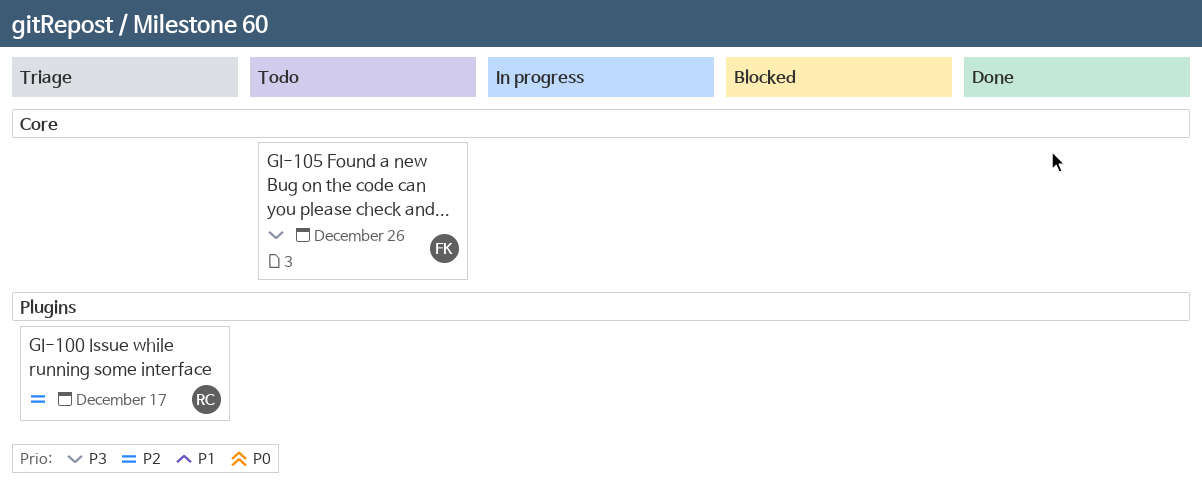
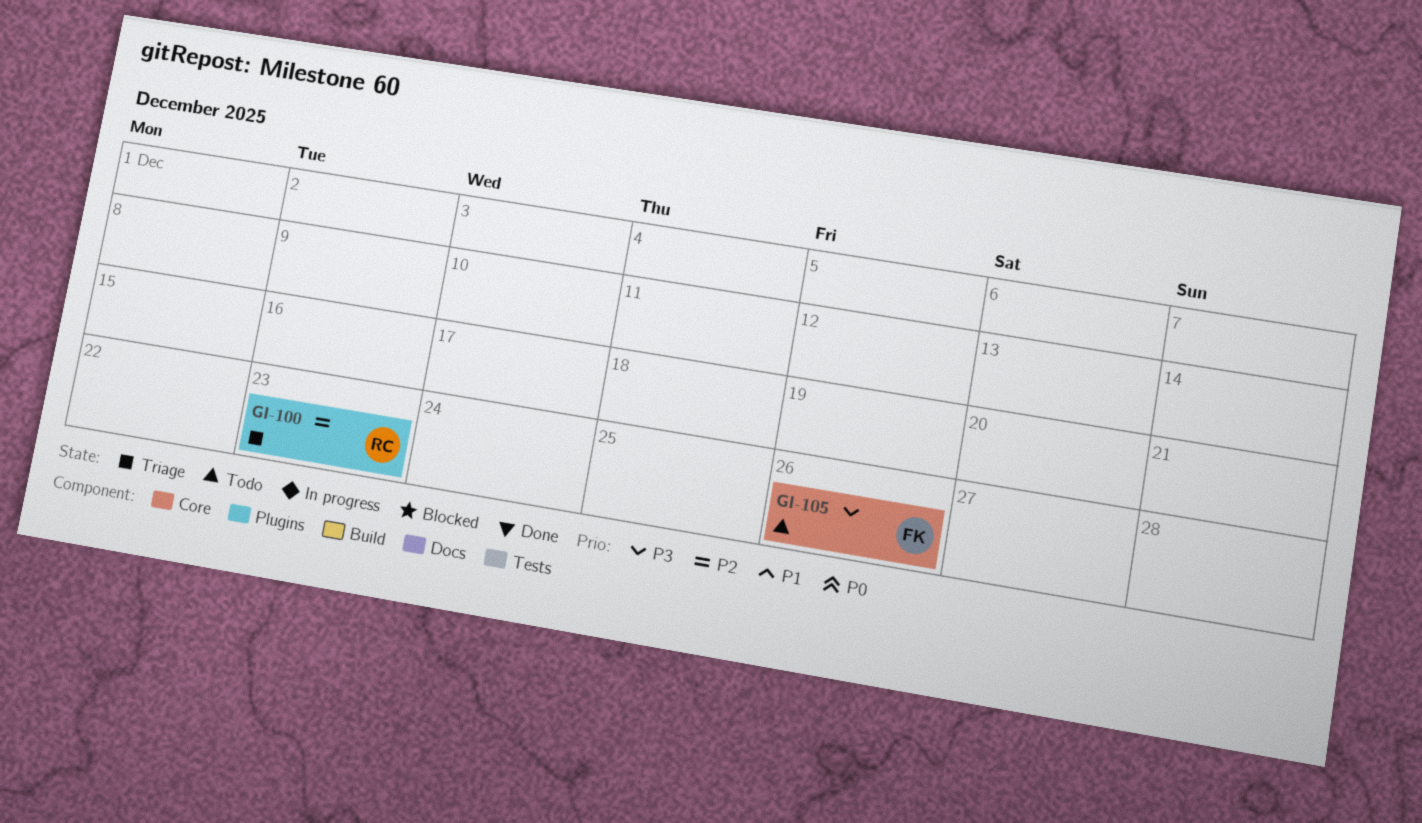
GI-100, due: Dec 17 -> Dec 23

